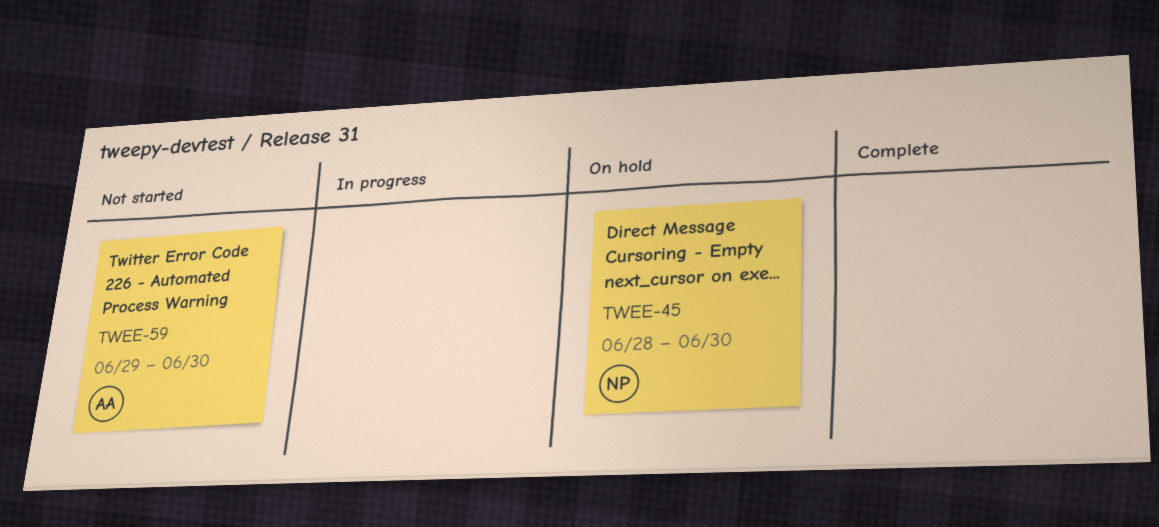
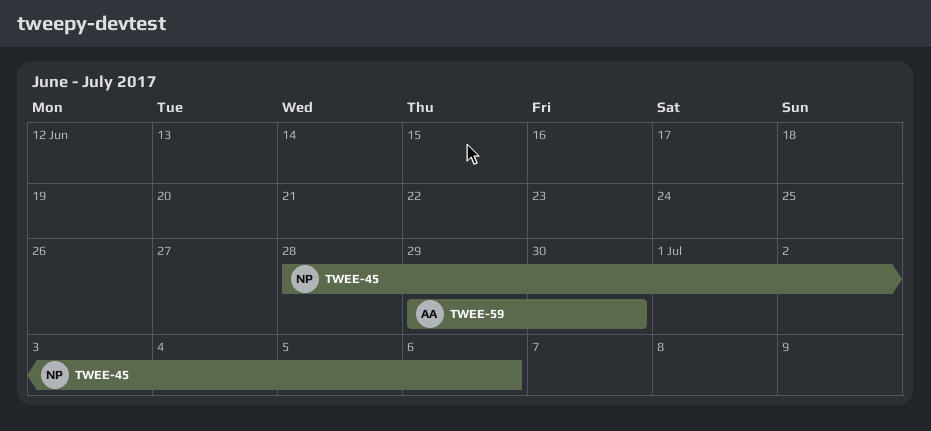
TWEE-45, due: Jun 30 -> Jul 6

